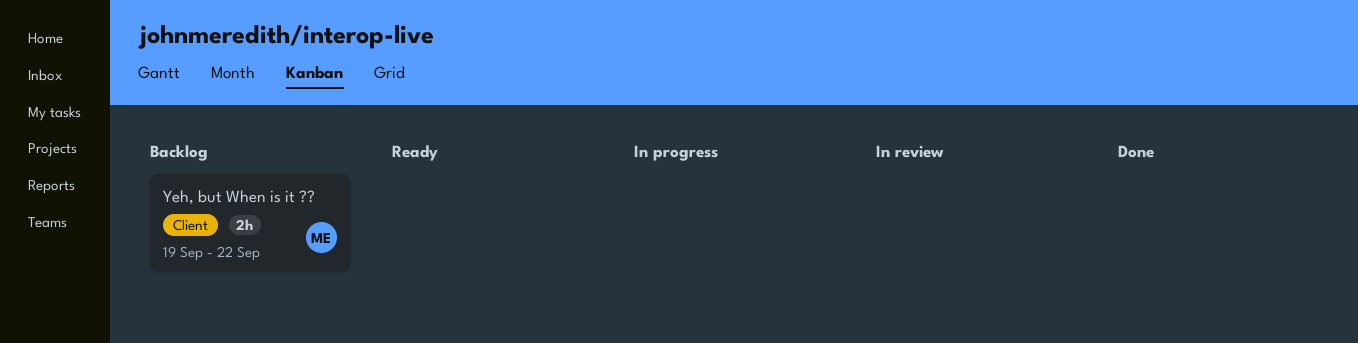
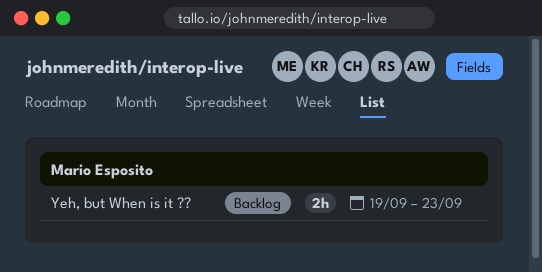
Yeh, but When is it ??, due: Sep 22 -> Sep 23

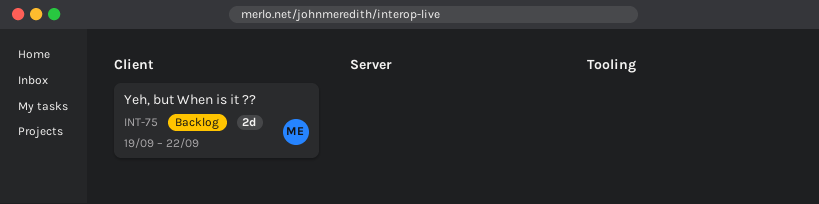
Yeh, but When is it ??, estimate: 2h -> 2d
Yeh, but When is it ??, due: Sep 23 -> Sep 22

